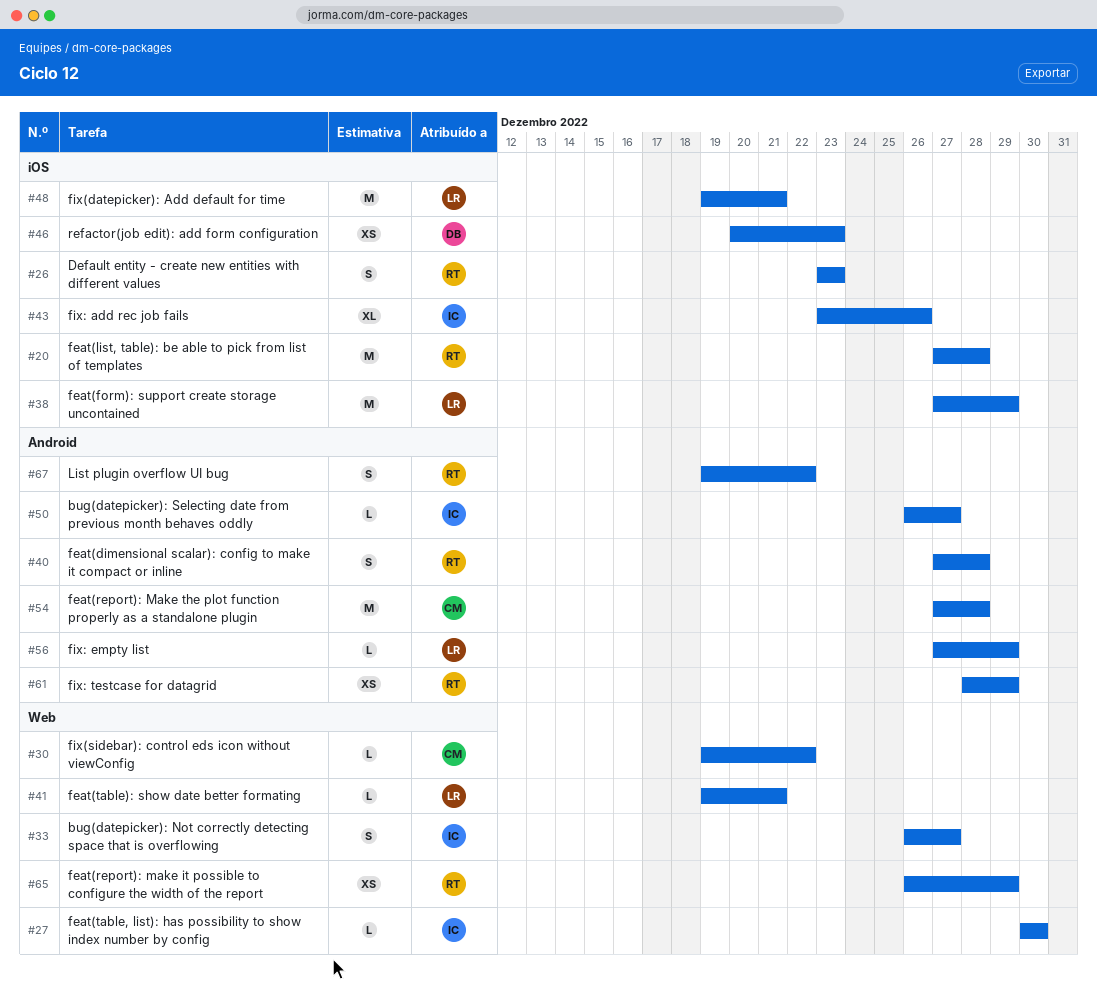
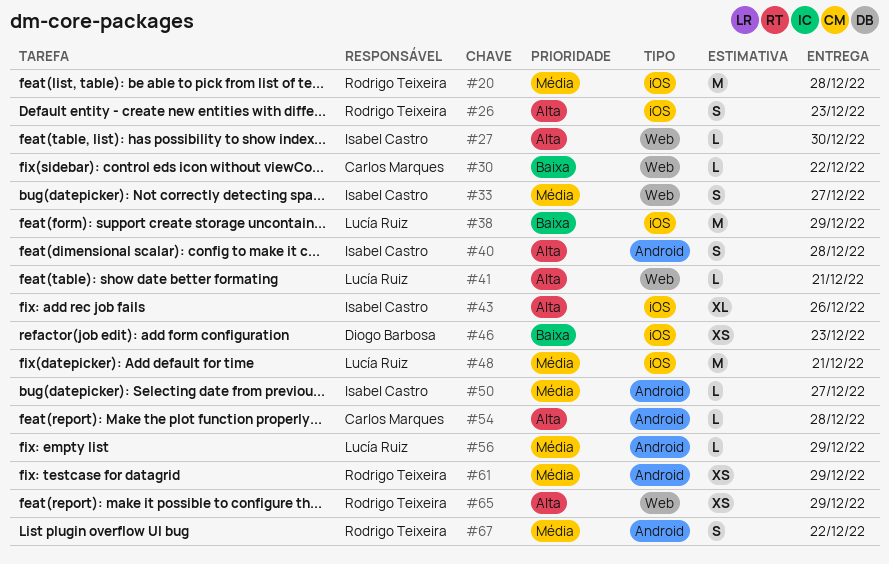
#40, owner: Rodrigo Teixeira -> Isabel Castro
#54, estimate: M -> L

